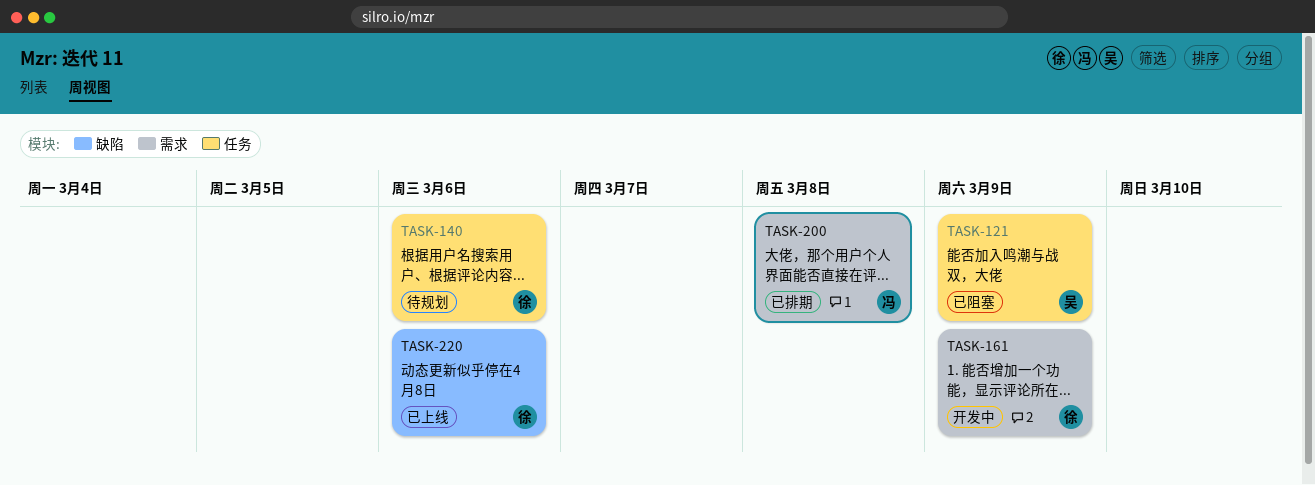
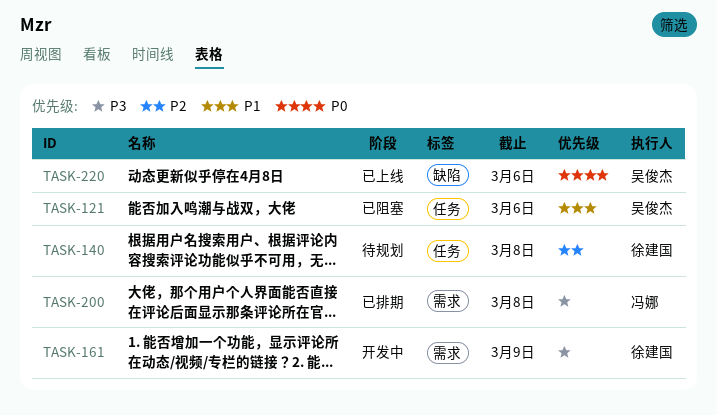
TASK-121, due: Mar 9 -> Mar 6
TASK-140, due: Mar 6 -> Mar 8
TASK-220, owner: 徐建国 -> 吴俊杰

